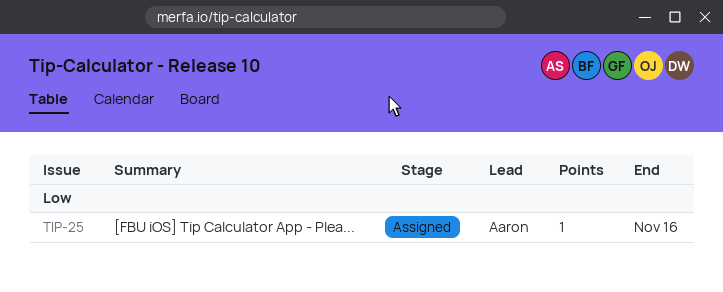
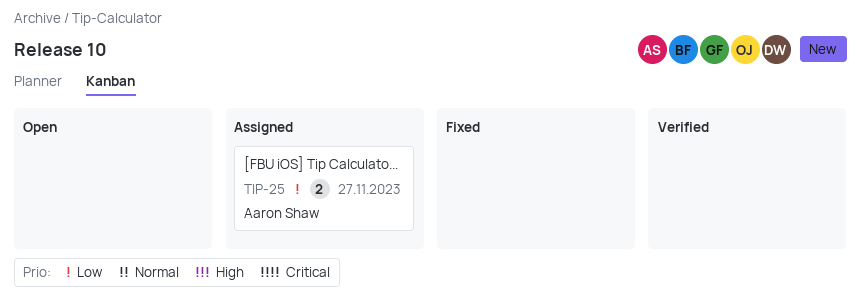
TIP-25, estimate: 1 -> 2
TIP-25, due: Nov 16 -> Nov 27

